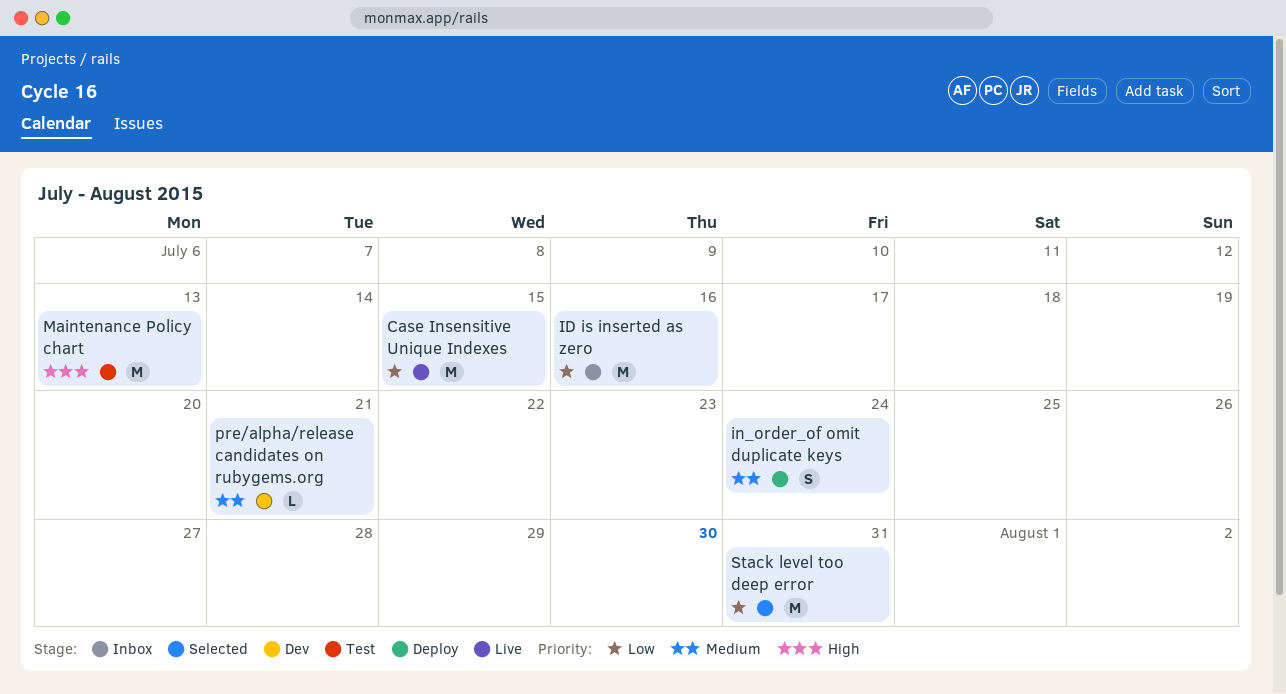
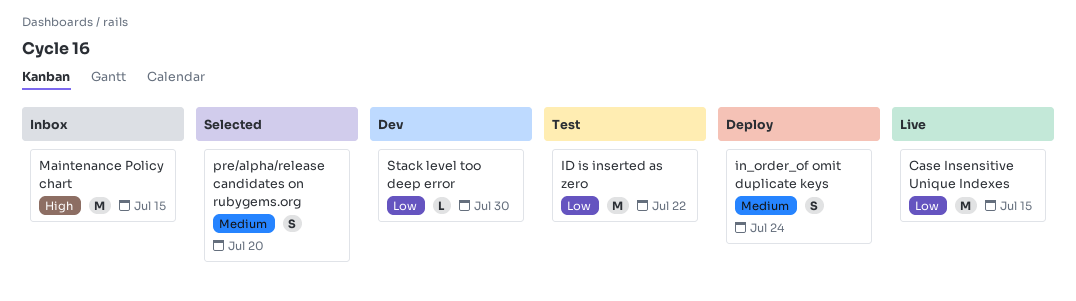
ID is inserted as zero, status: Inbox -> Test
ID is inserted as zero, due: Jul 16 -> Jul 22
Maintenance Policy chart, status: Test -> Inbox
Maintenance Policy chart, due: Jul 13 -> Jul 15
pre/alpha/release candidates on rubygems.org, status: Dev -> Selected
pre/alpha/release candidates on rubygems.org, estimate: L -> S
pre/alpha/release candidates on rubygems.org, due: Jul 21 -> Jul 20
Stack level too deep error, status: Selected -> Dev
Stack level too deep error, estimate: M -> L
Stack level too deep error, due: Jul 31 -> Jul 30

